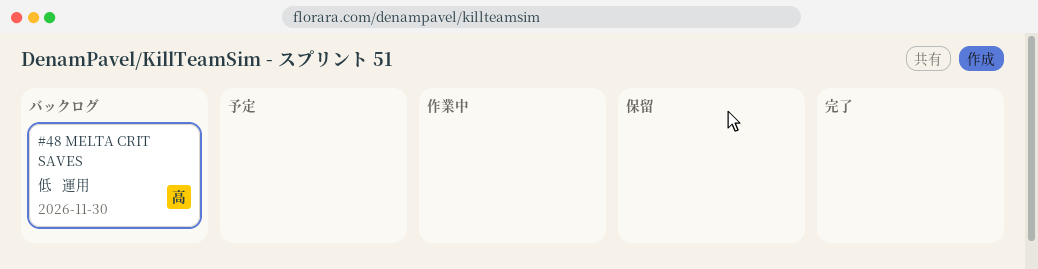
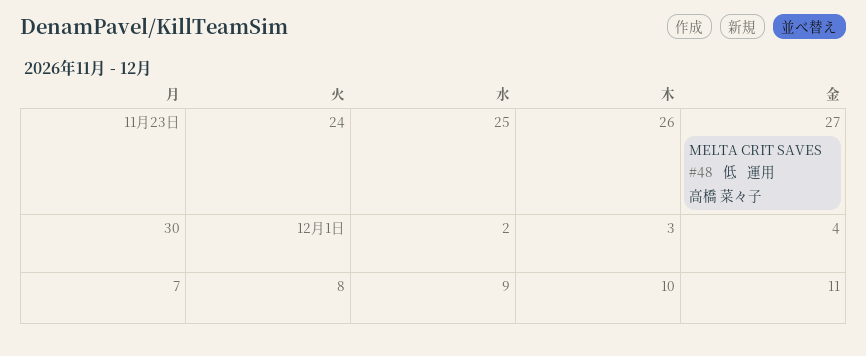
#48, due: Nov 30 -> Nov 27

